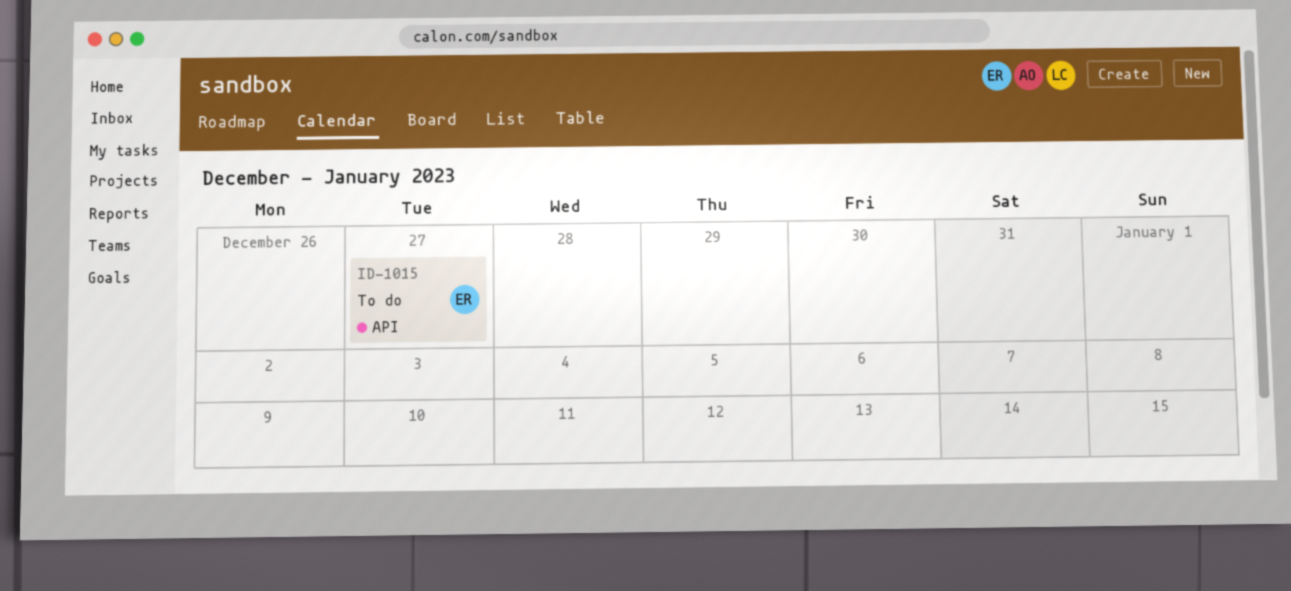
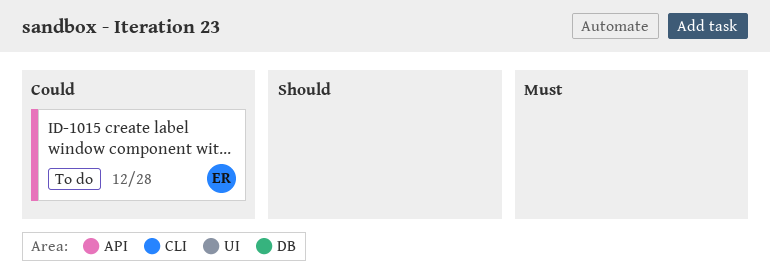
ID-1015, due: Dec 27 -> Dec 28

